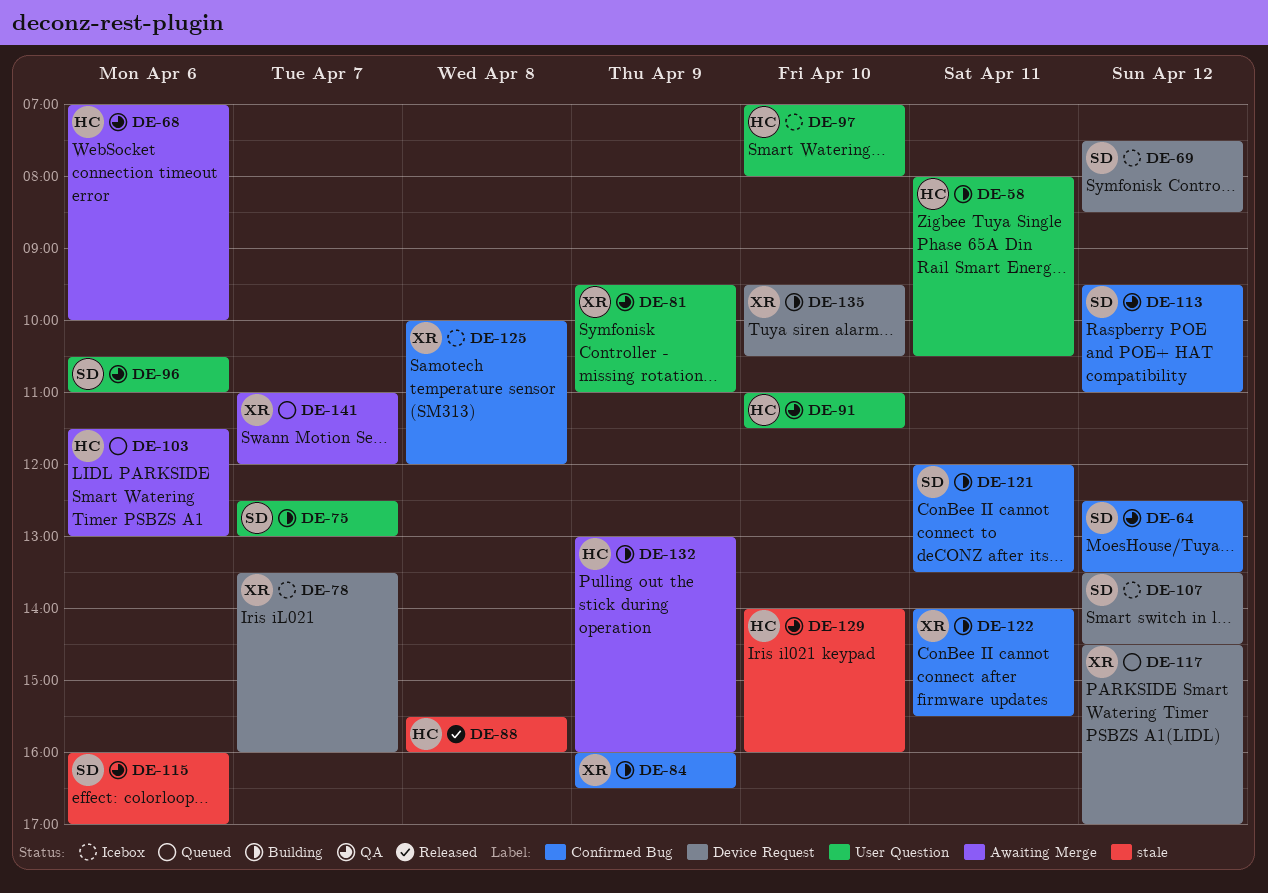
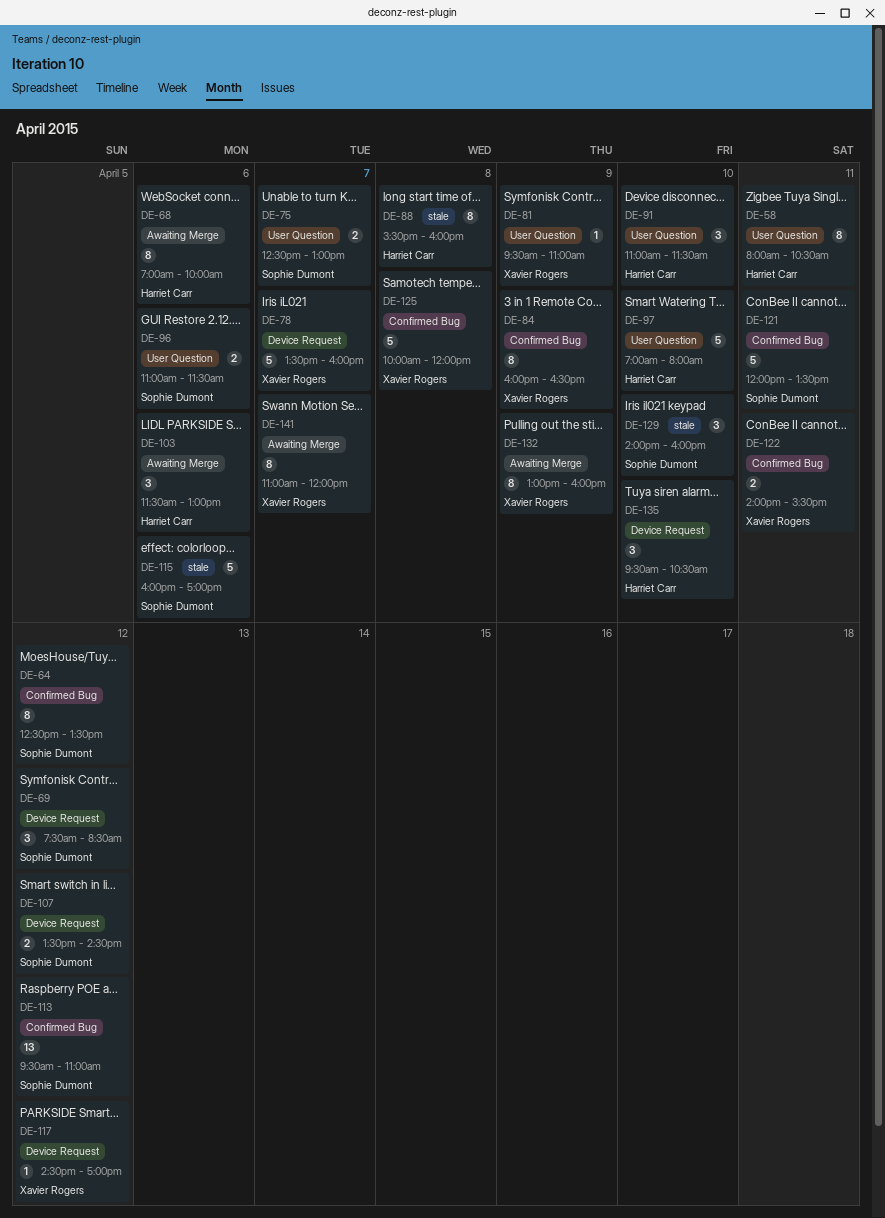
DE-96, begins: 10:30 -> 11:00
DE-96, ends: 11:00 -> 11:30
DE-129, owner: Harriet Carr -> Sophie Dumont
DE-132, owner: Harriet Carr -> Xavier Rogers
DE-135, owner: Xavier Rogers -> Harriet Carr

